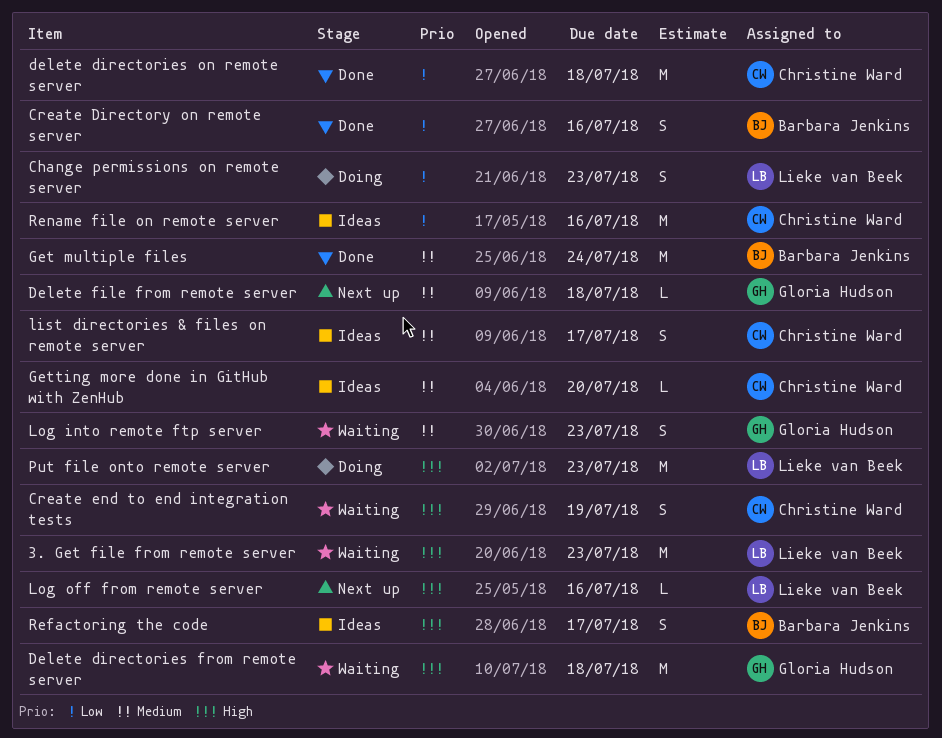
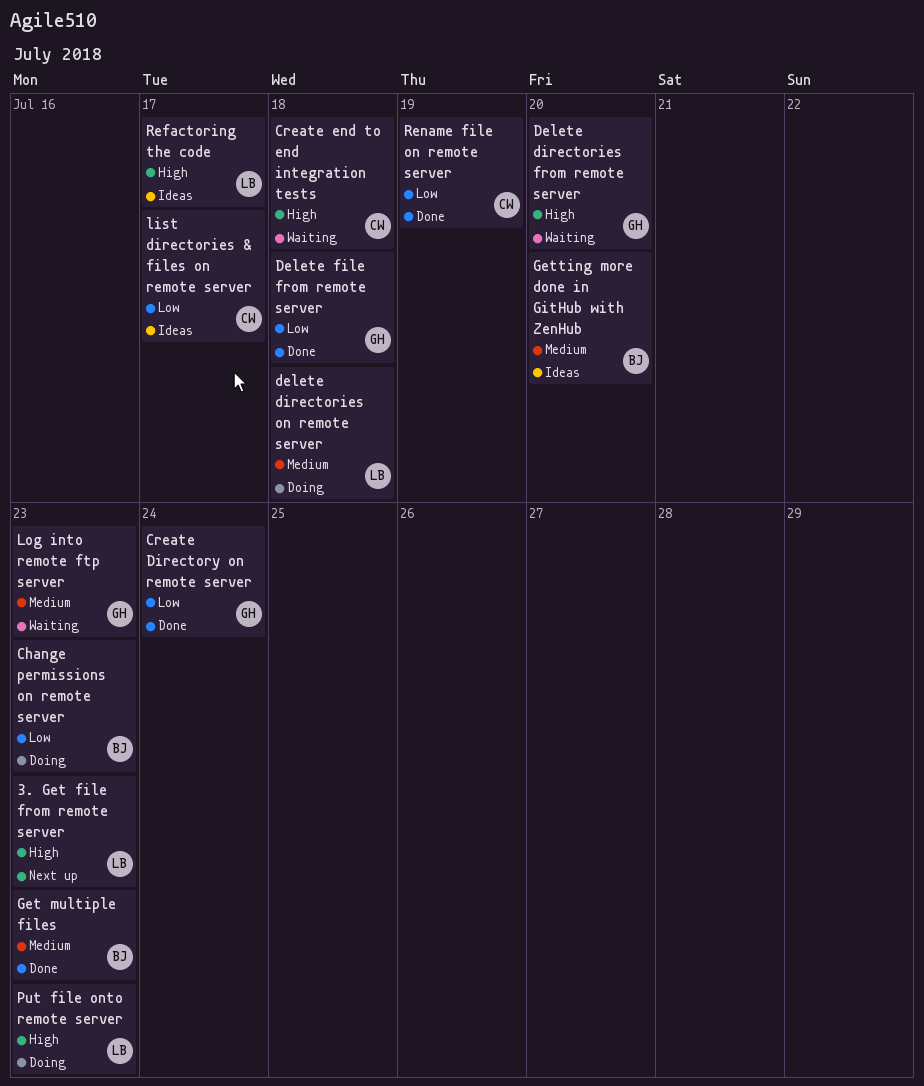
3. Get file from remote server, status: Waiting -> Next up
Change permissions on remote server, owner: Lieke van Beek -> Barbara Jenkins
Create Directory on remote server, owner: Barbara Jenkins -> Gloria Hudson
Create Directory on remote server, due: Jul 16 -> Jul 24
Create end to end integration tests, due: Jul 19 -> Jul 18
Delete directories from remote server, due: Jul 18 -> Jul 20
delete directories on remote server, status: Done -> Doing
delete directories on remote server, owner: Christine Ward -> Lieke van Beek
delete directories on remote server, priority: Low -> Medium
Delete file from remote server, status: Next up -> Done
Delete file from remote server, priority: Medium -> Low
Get multiple files, due: Jul 24 -> Jul 23
Getting more done in GitHub with ZenHub, owner: Christine Ward -> Barbara Jenkins
list directories & files on remote server, priority: Medium -> Low
Log off from remote server: present -> none
Refactoring the code, owner: Barbara Jenkins -> Lieke van Beek
Rename file on remote server, status: Ideas -> Done
Rename file on remote server, due: Jul 16 -> Jul 19

